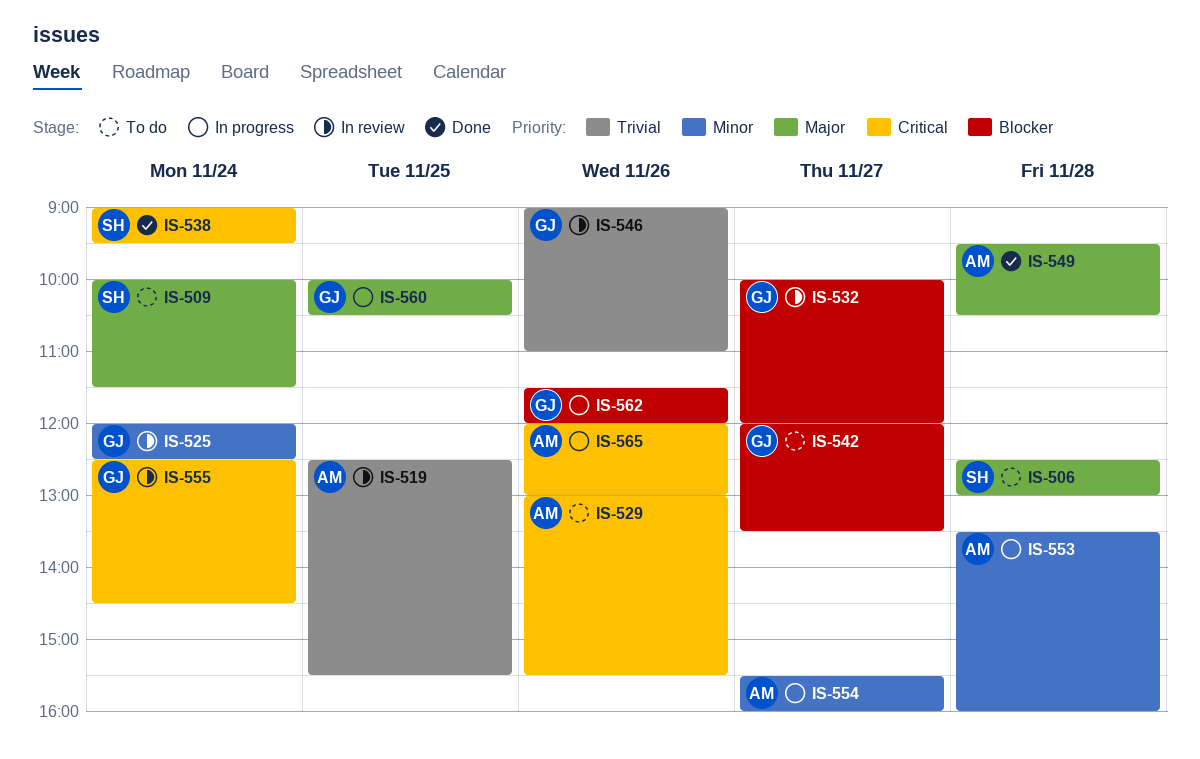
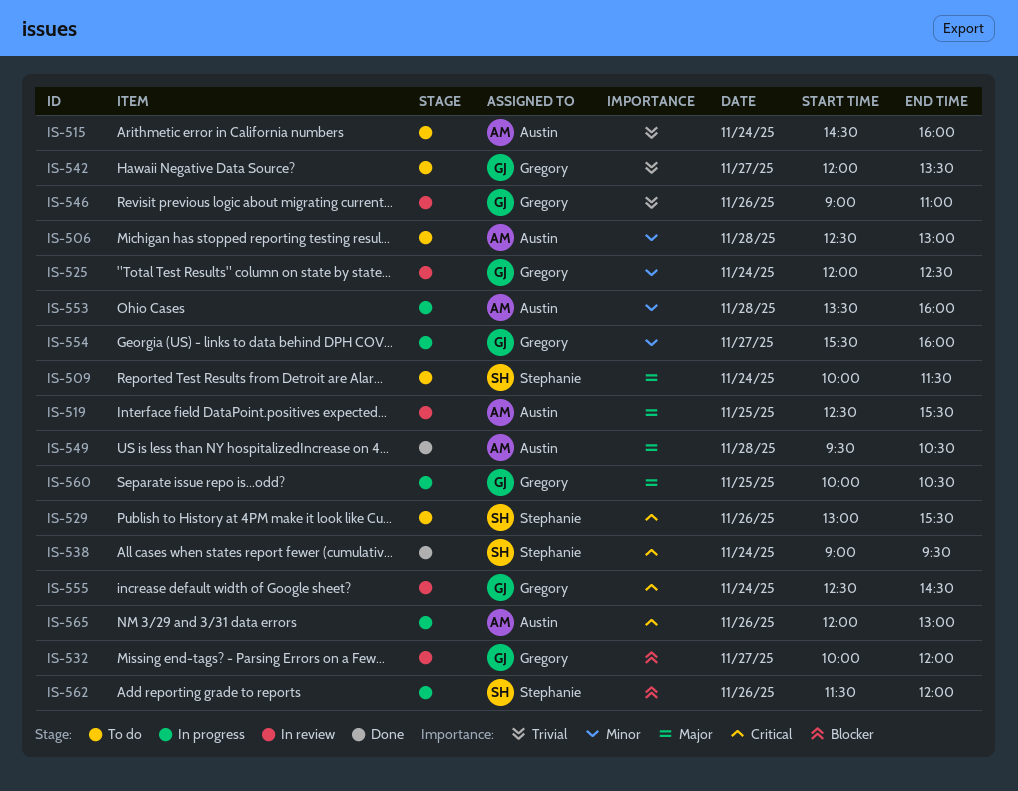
IS-506, owner: Stephanie -> Austin
IS-506, priority: Major -> Minor
IS-515: none -> present
IS-519, priority: Trivial -> Major
IS-529, owner: Austin -> Stephanie
IS-542, priority: Blocker -> Trivial
IS-554, owner: Austin -> Gregory
IS-562, owner: Gregory -> Stephanie

